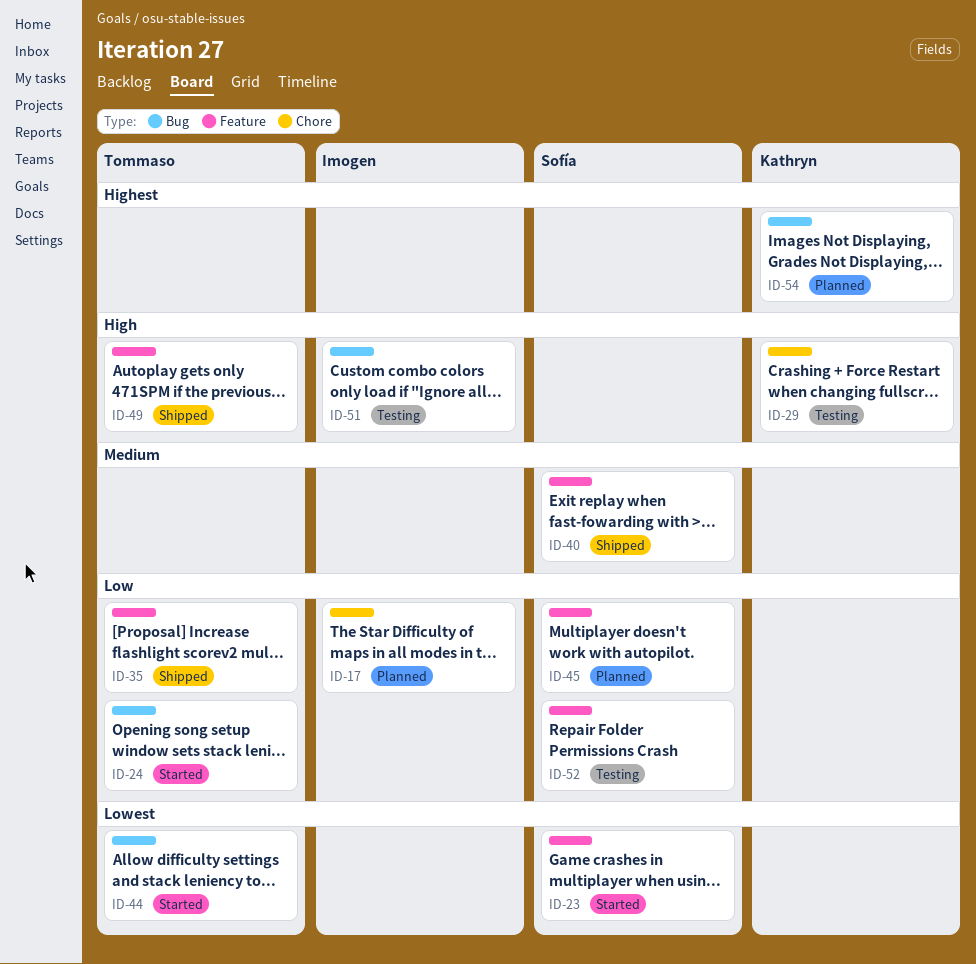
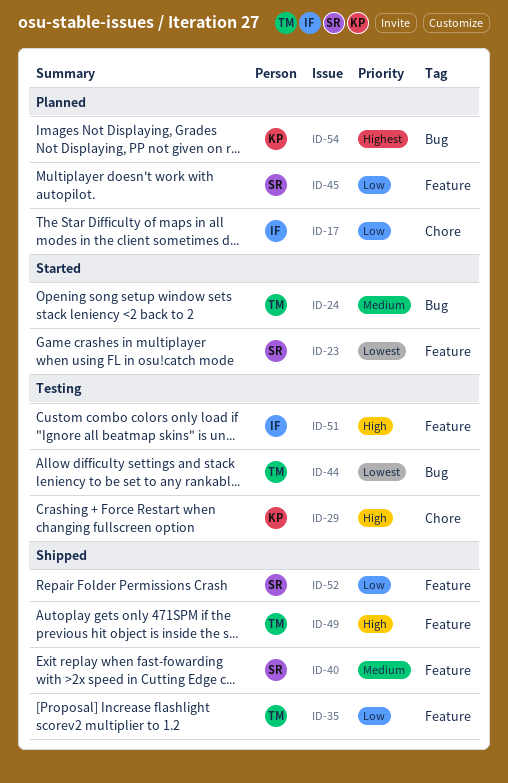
ID-24, priority: Low -> Medium
ID-44, status: Started -> Testing
ID-51, label: Bug -> Feature
ID-52, status: Testing -> Shipped

